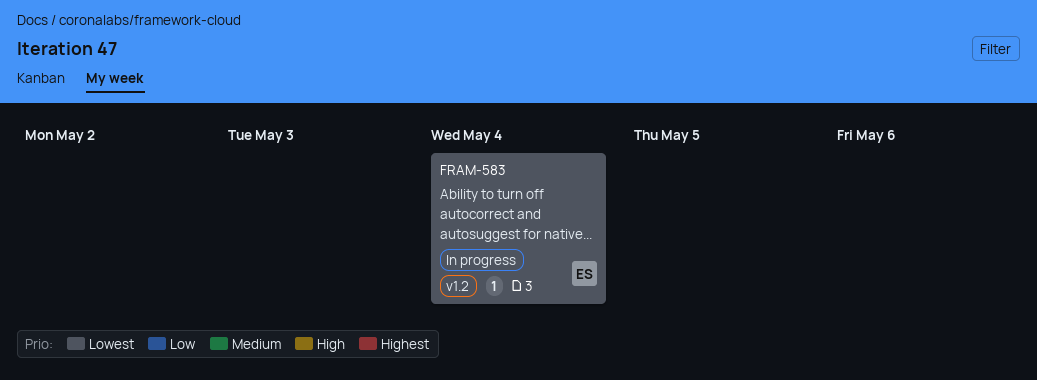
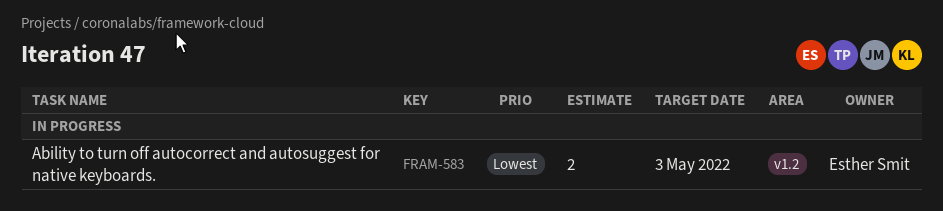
FRAM-583, estimate: 1 -> 2
FRAM-583, due: May 4 -> May 3

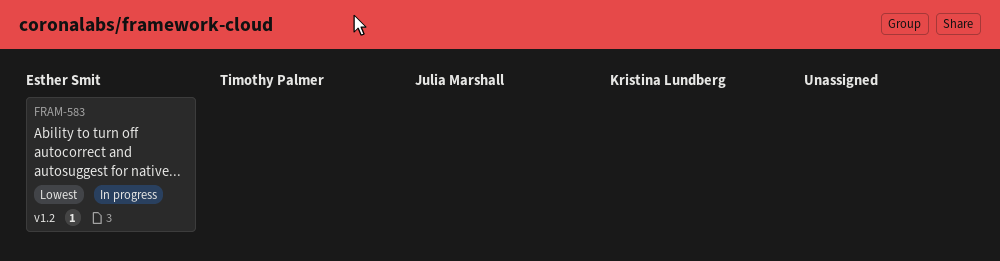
FRAM-583, estimate: 2 -> 1

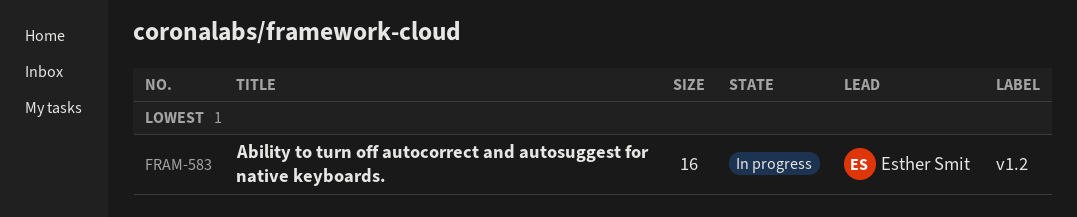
FRAM-583, estimate: 1 -> 16

